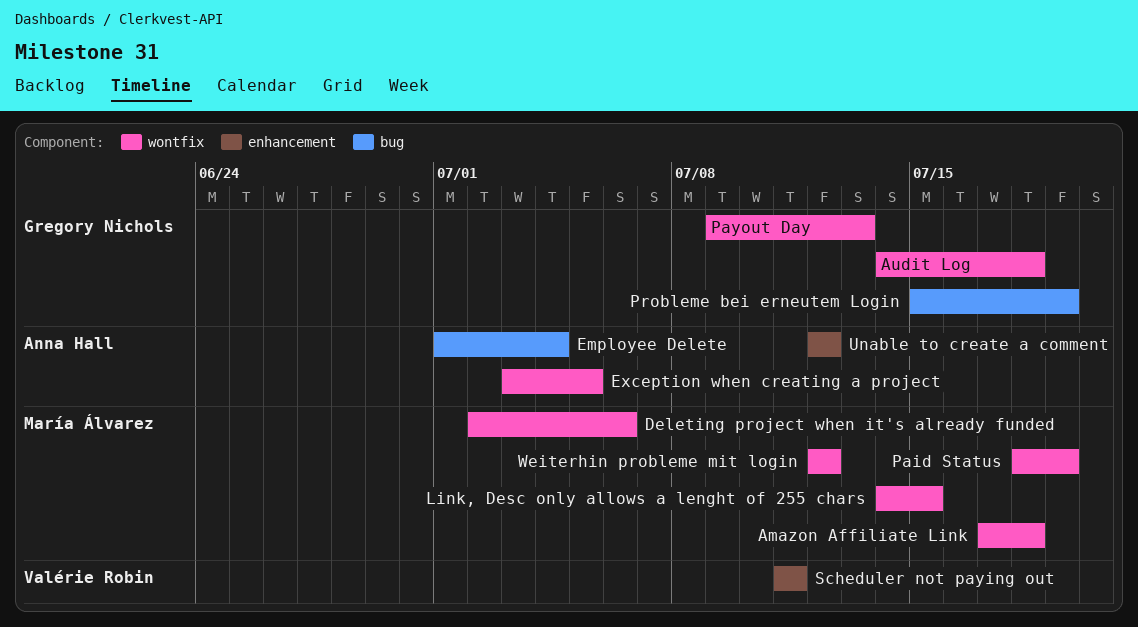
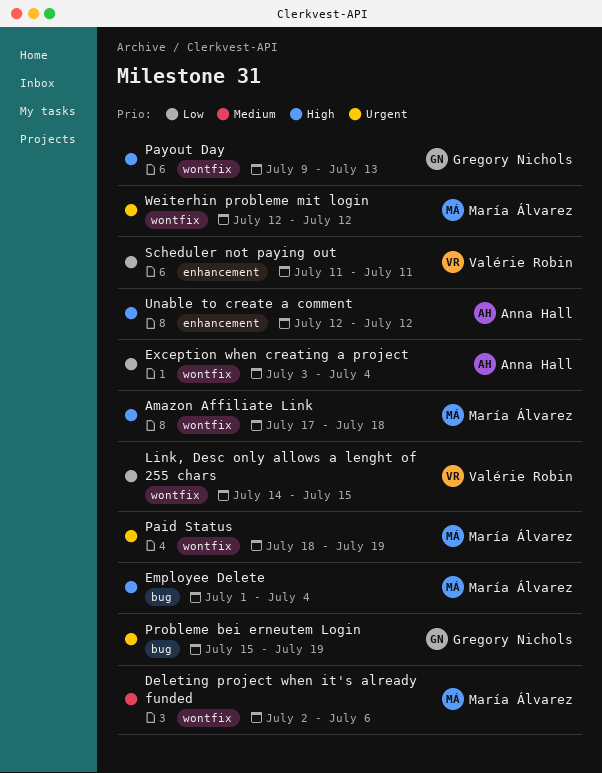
Audit Log: present -> none
Employee Delete, owner: Anna Hall -> María Álvarez
Exception when creating a project, due: Jul 5 -> Jul 4
Link, Desc only allows a lenght of 255 chars, owner: María Álvarez -> Valérie Robin

